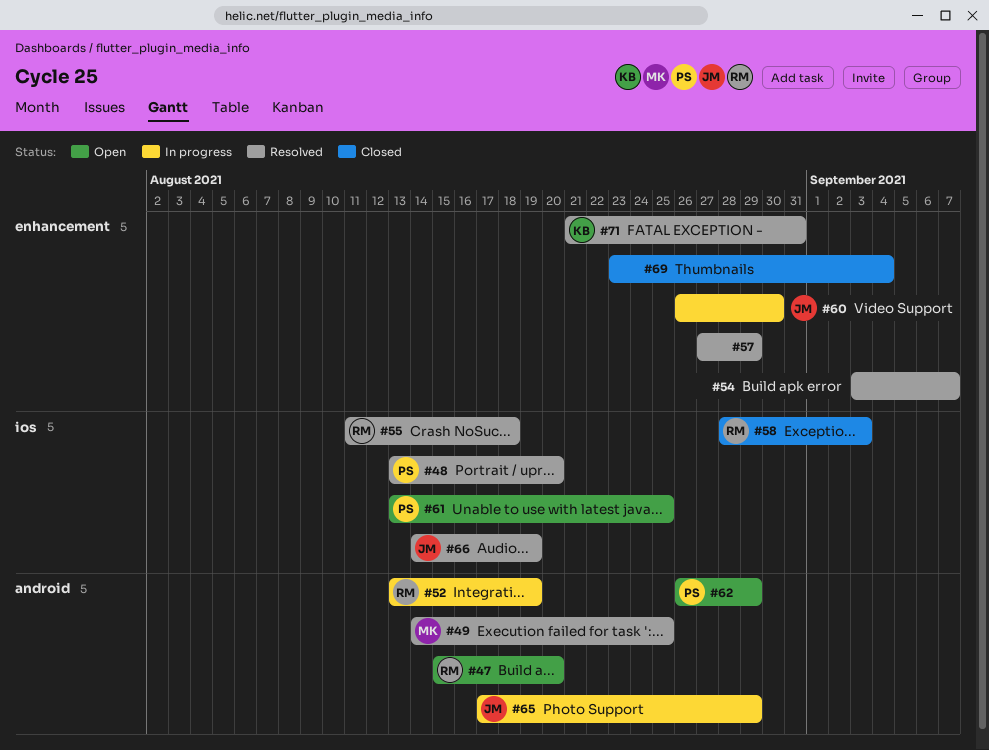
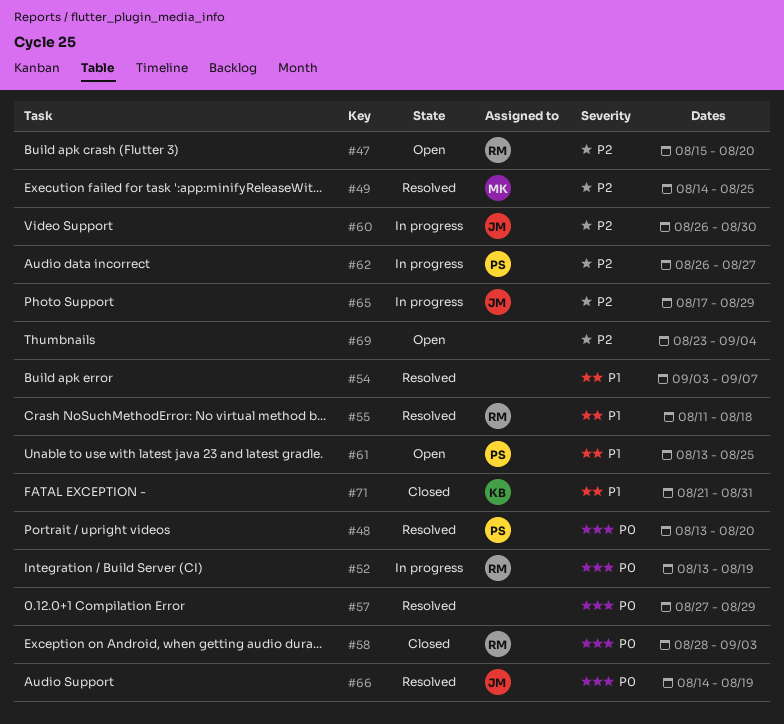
#62, status: Open -> In progress
#62, due: Aug 29 -> Aug 27
#69, status: Closed -> Open
#71, status: Resolved -> Closed

